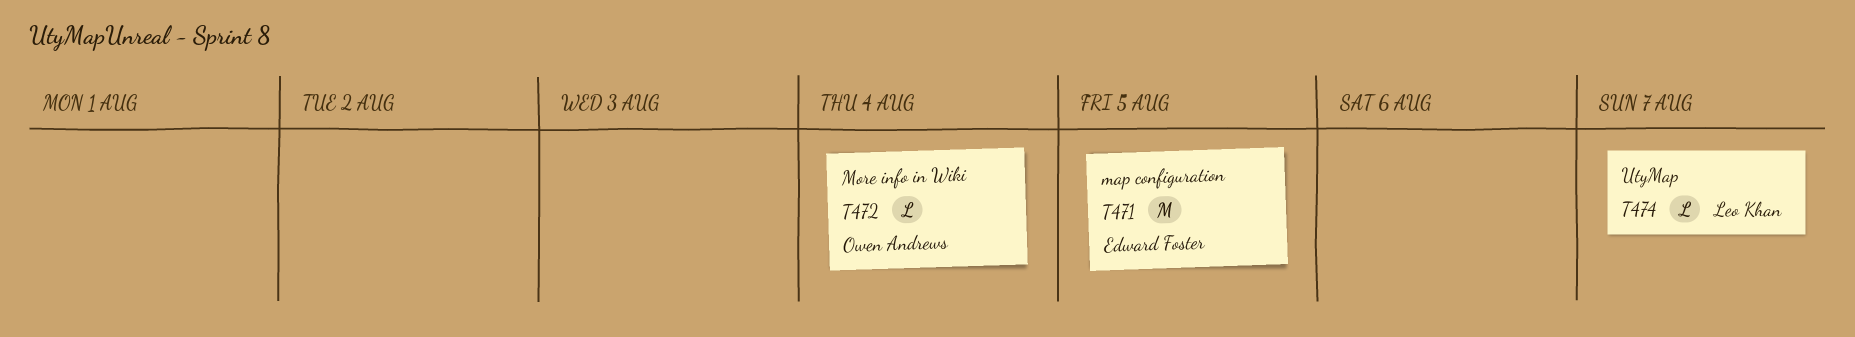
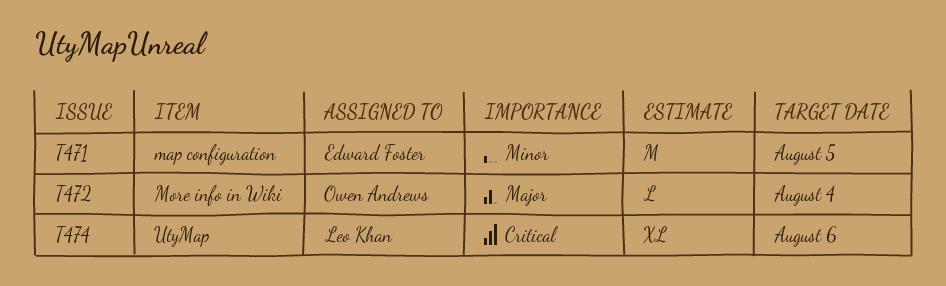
T474, estimate: L -> XL
T474, due: Aug 7 -> Aug 6

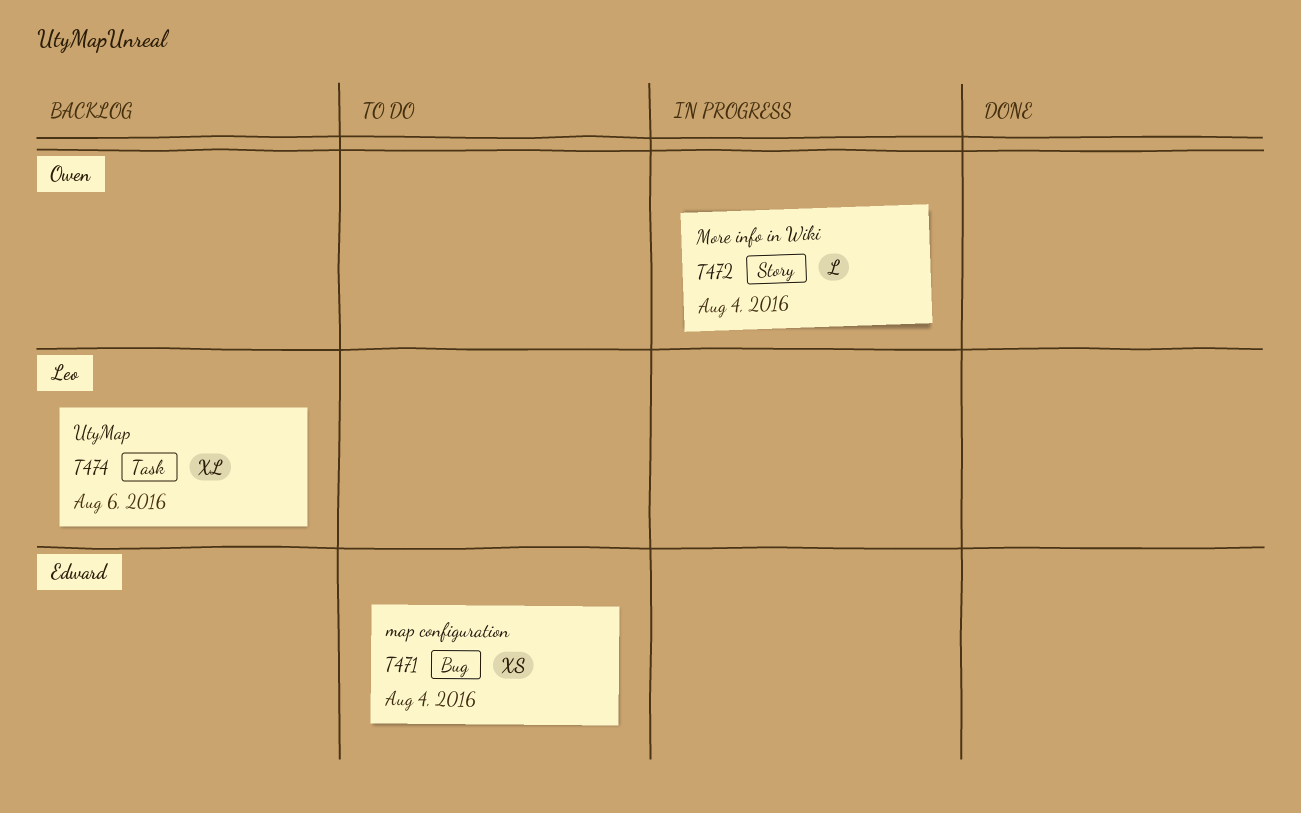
T471, estimate: M -> XS
T471, due: Aug 5 -> Aug 4

